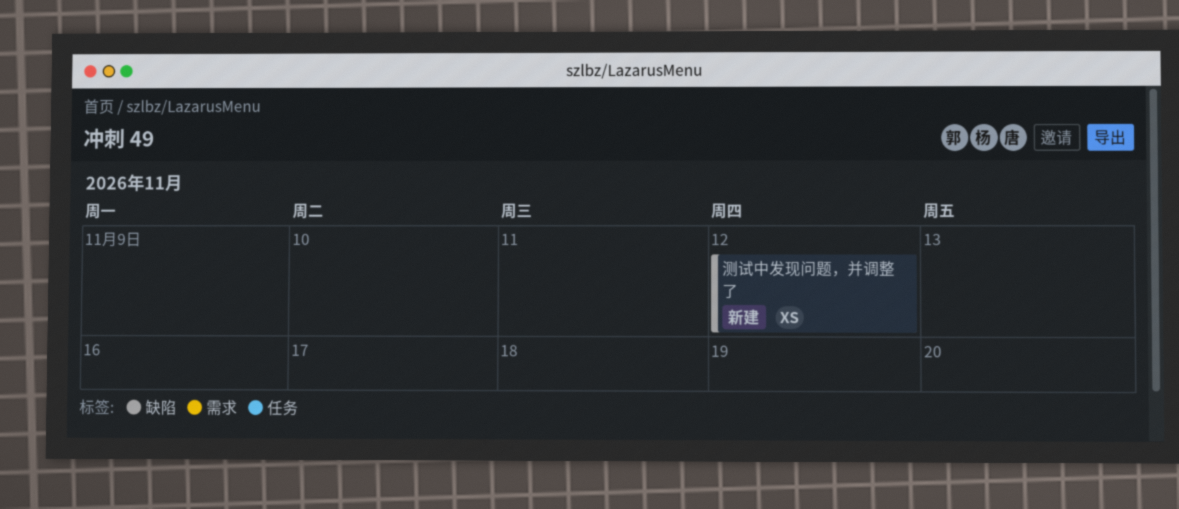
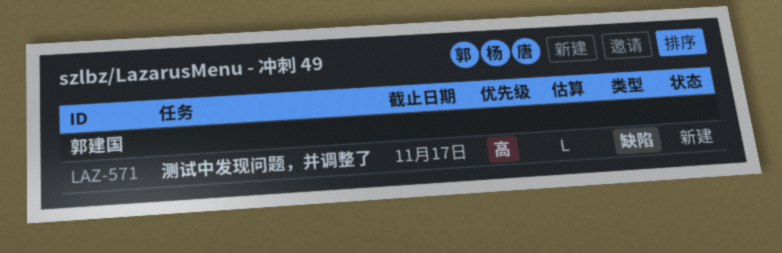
测试中发现问题，并调整了, estimate: XS -> L
测试中发现问题，并调整了, due: Nov 12 -> Nov 17

